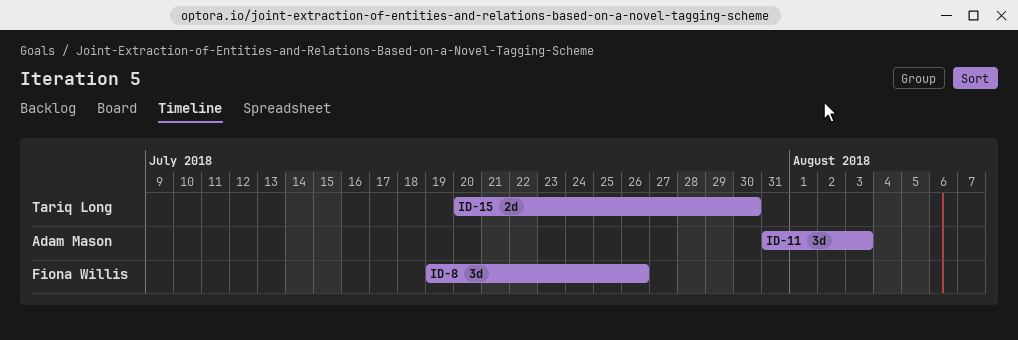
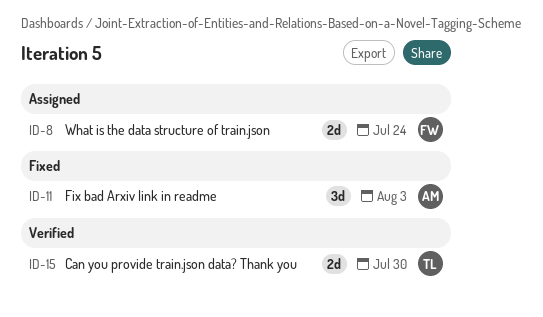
ID-8, estimate: 3d -> 2d
ID-8, due: Jul 26 -> Jul 24

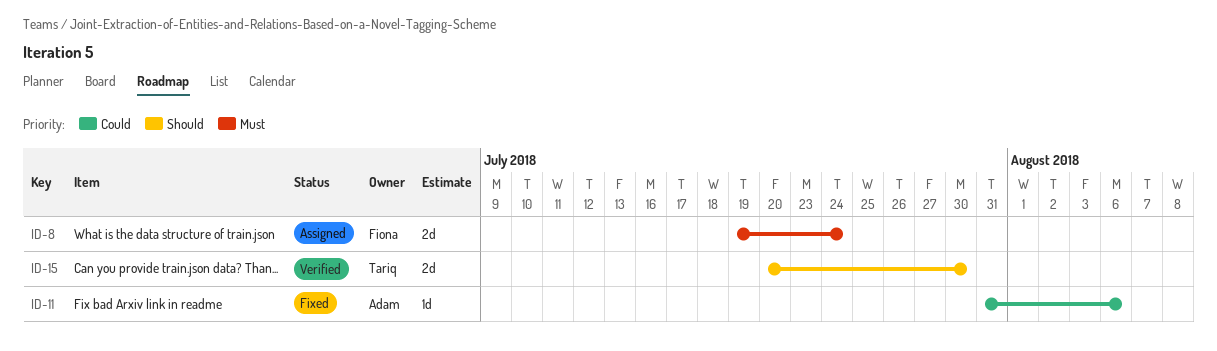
ID-11, estimate: 3d -> 1d
ID-11, due: Aug 3 -> Aug 6

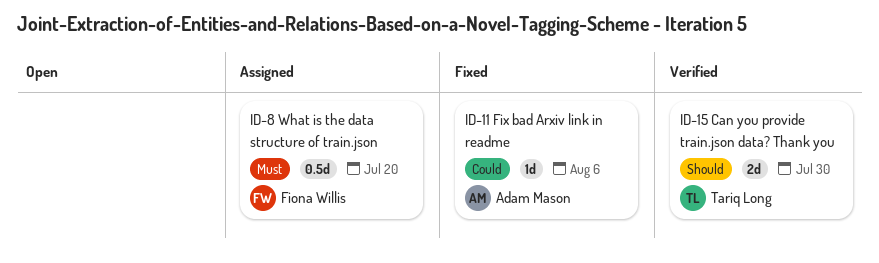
ID-8, estimate: 2d -> 0.5d
ID-8, due: Jul 24 -> Jul 20

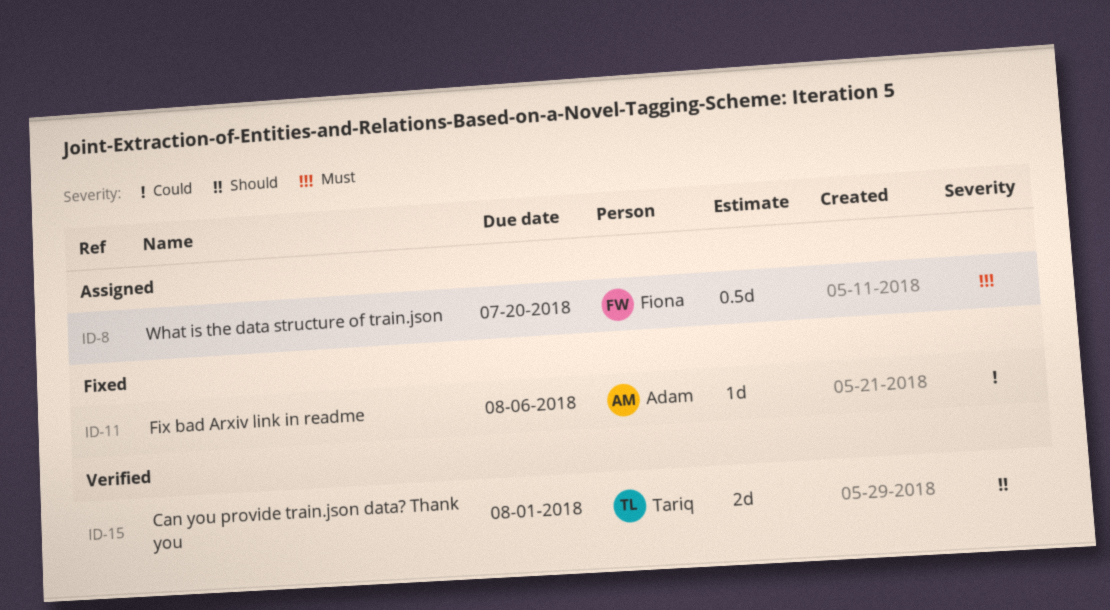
ID-15, due: Jul 30 -> Aug 1

